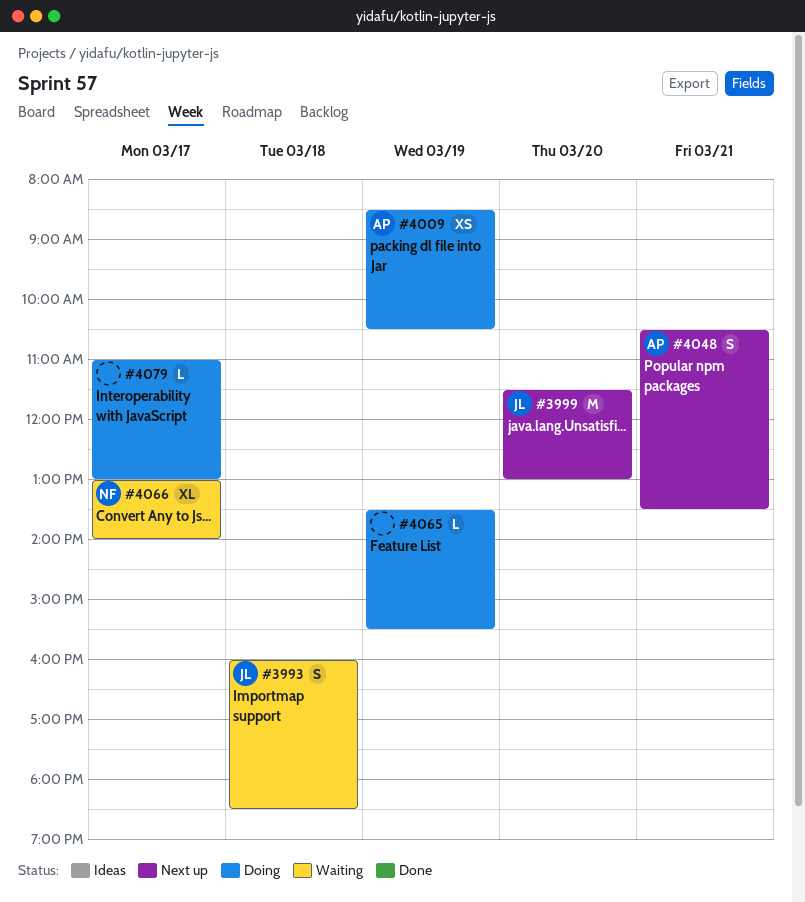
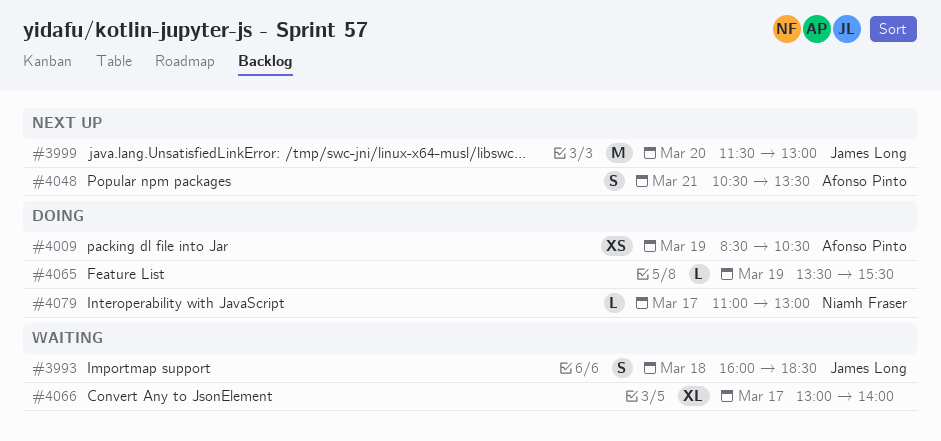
#4066, owner: Niamh Fraser -> none
#4079, owner: none -> Niamh Fraser

